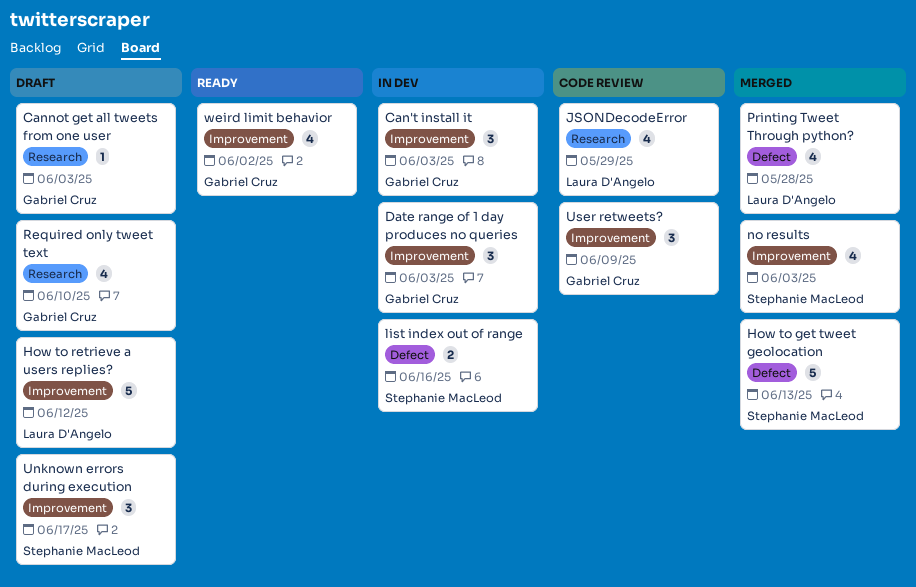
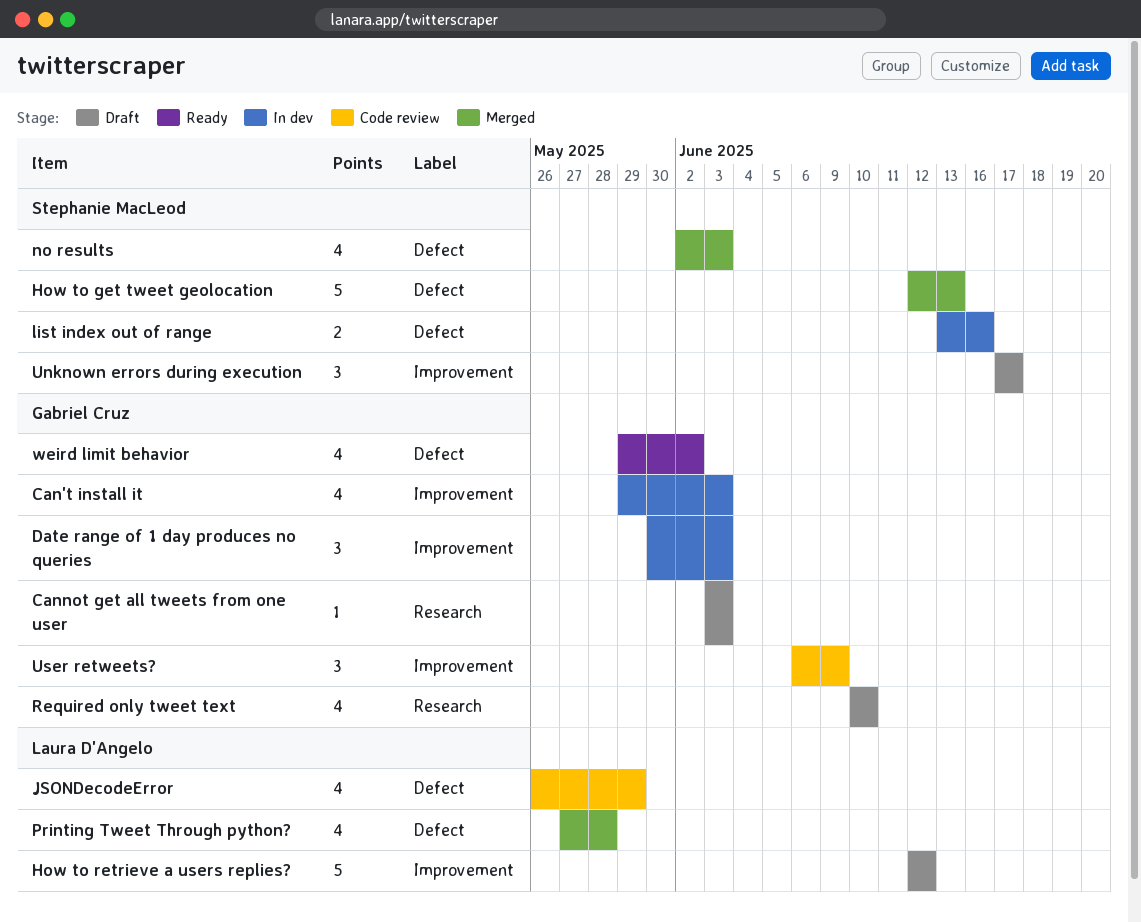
Can't install it, estimate: 3 -> 4
JSONDecodeError, label: Research -> Defect
no results, label: Improvement -> Defect
weird limit behavior, label: Improvement -> Defect

